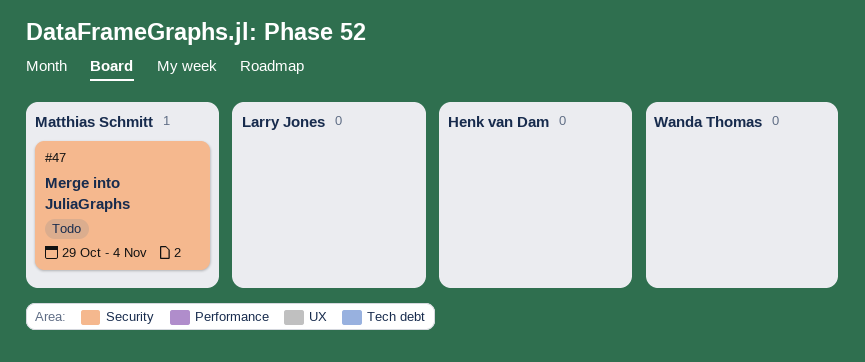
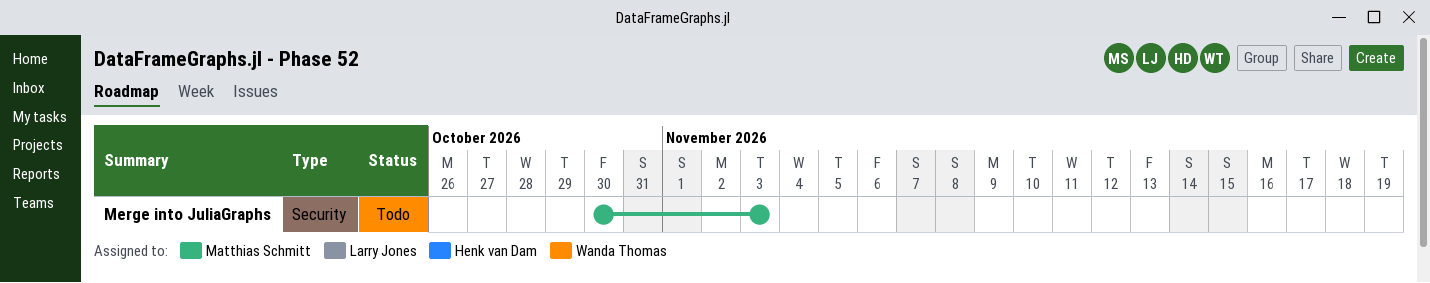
Merge into JuliaGraphs, start: Oct 29 -> Oct 30
Merge into JuliaGraphs, due: Nov 4 -> Nov 3

